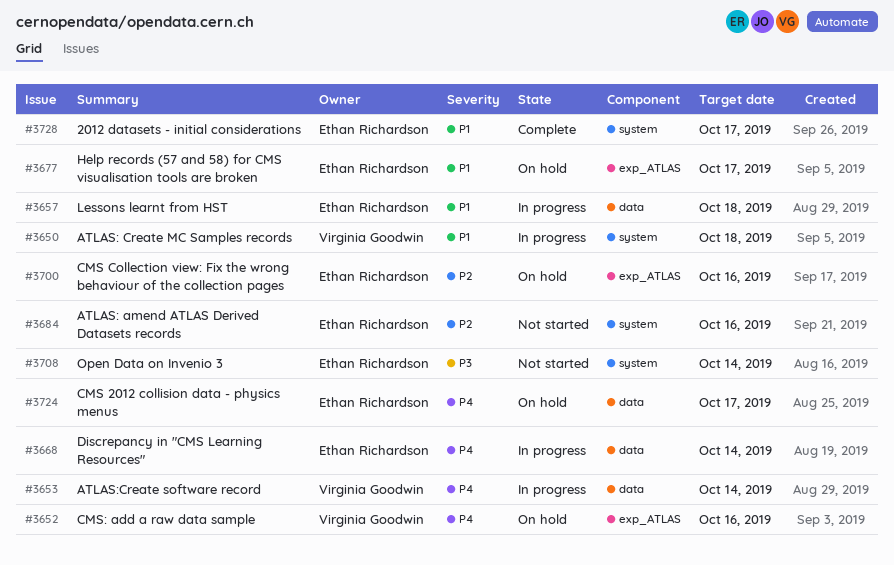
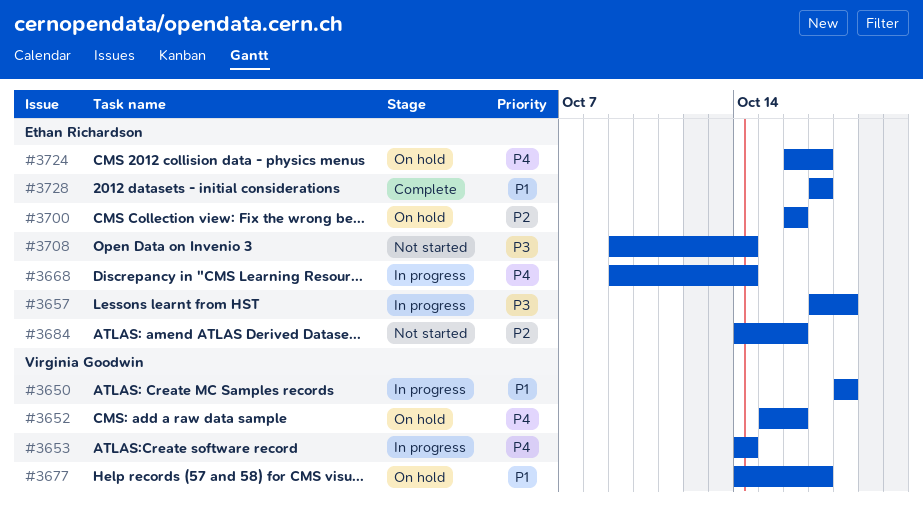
#3657, priority: P1 -> P3
#3677, owner: Ethan Richardson -> Virginia Goodwin

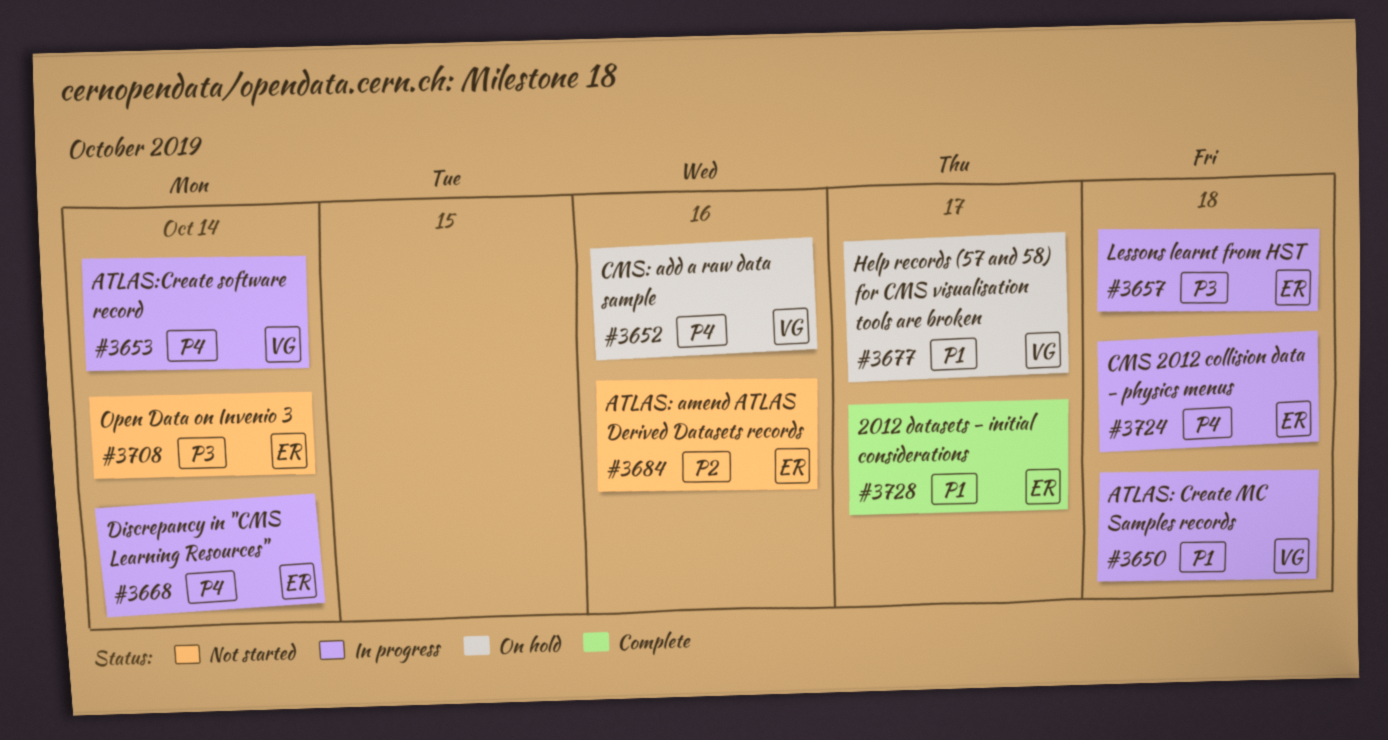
#3700: present -> none
#3724, status: On hold -> In progress
#3724, due: Oct 17 -> Oct 18

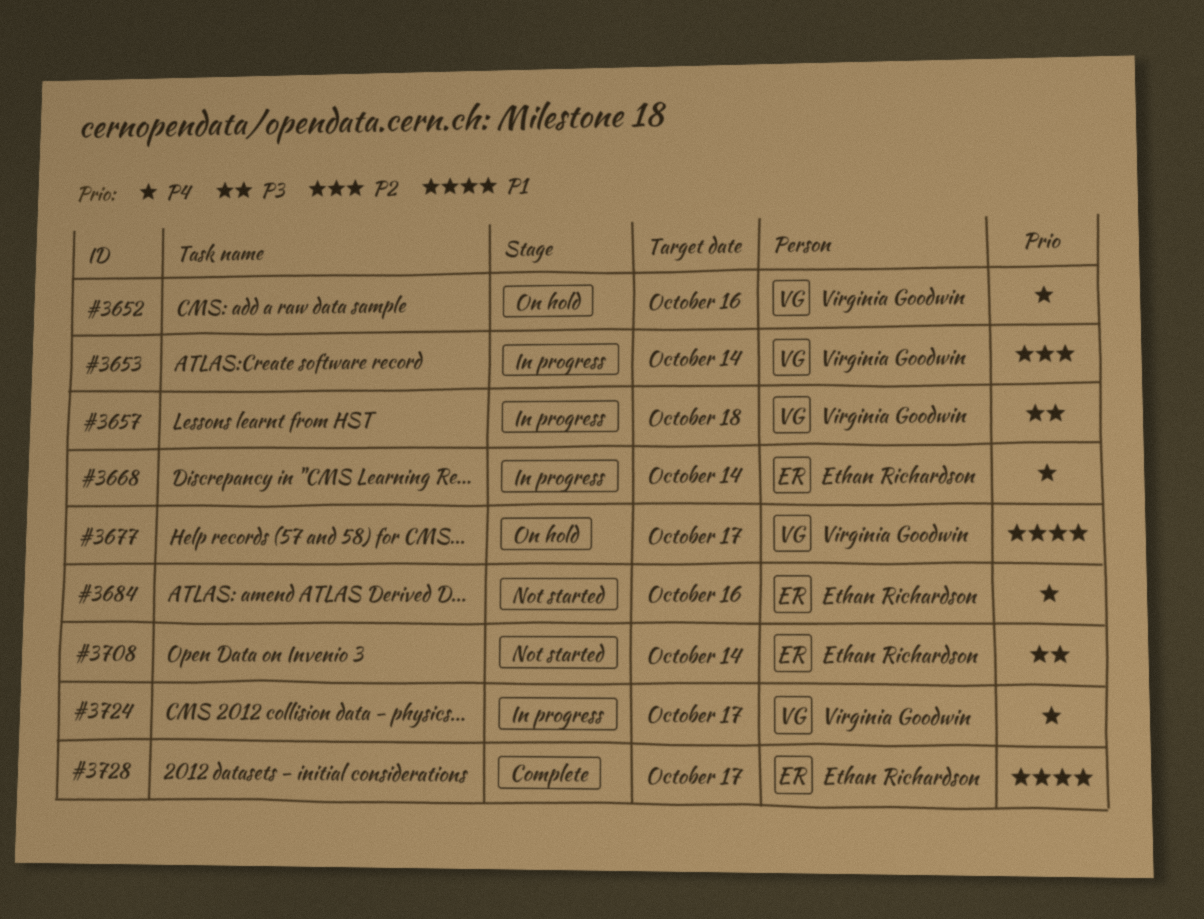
#3650: present -> none
#3653, priority: P4 -> P2
#3657, owner: Ethan Richardson -> Virginia Goodwin
#3684, priority: P2 -> P4
#3724, owner: Ethan Richardson -> Virginia Goodwin
#3724, due: Oct 18 -> Oct 17

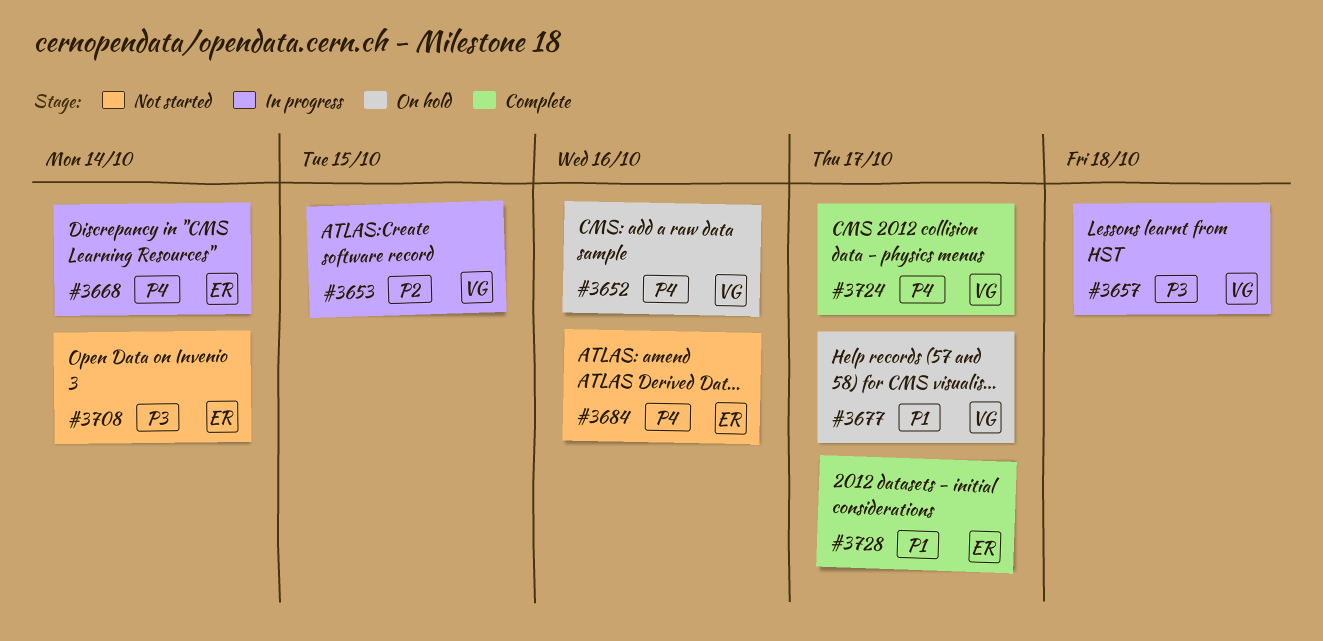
#3653, due: Oct 14 -> Oct 15
#3724, status: In progress -> Complete

